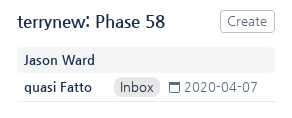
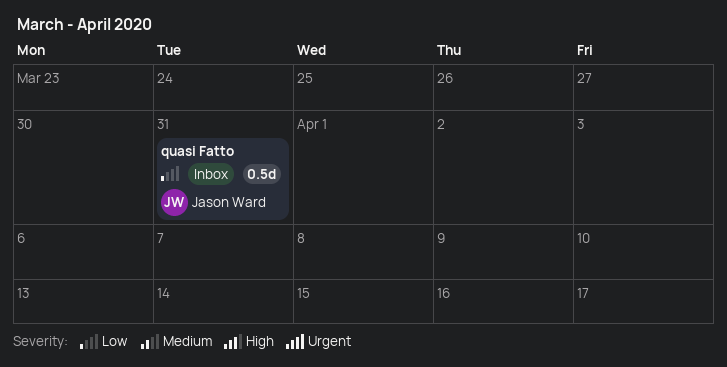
quasi Fatto, due: Apr 7 -> Mar 31

